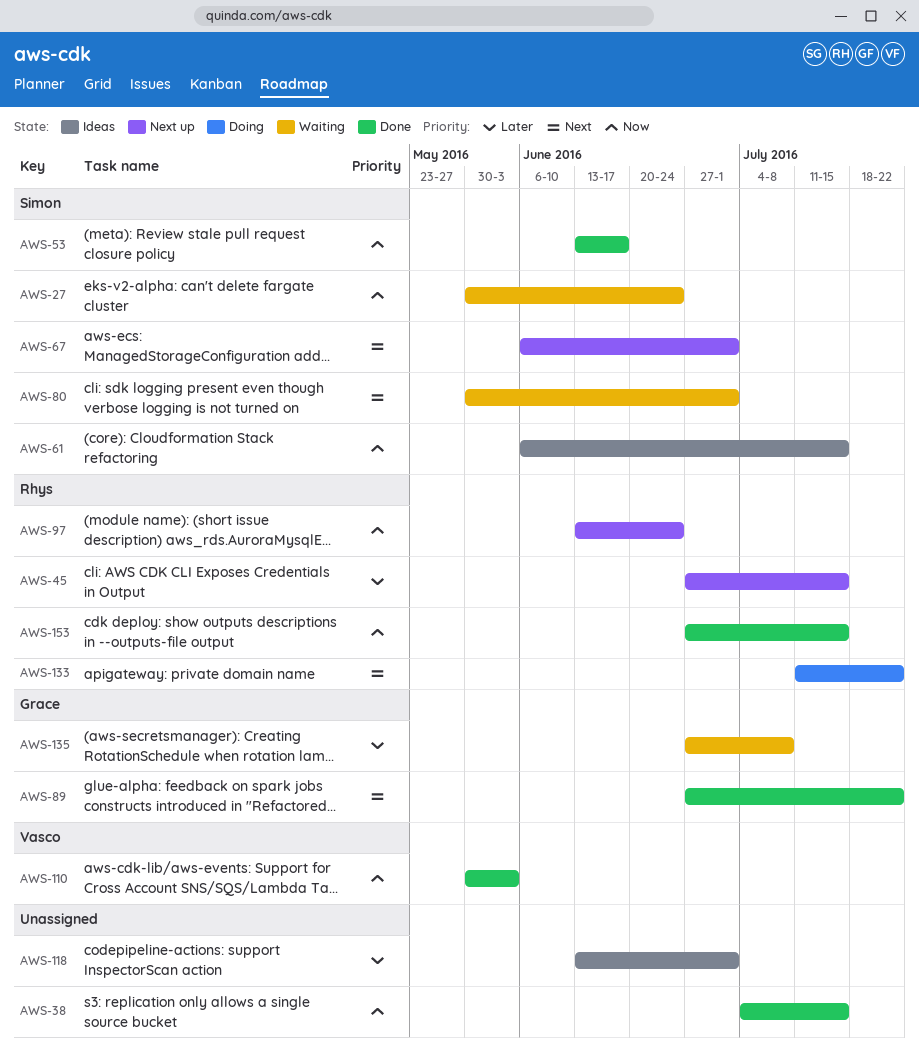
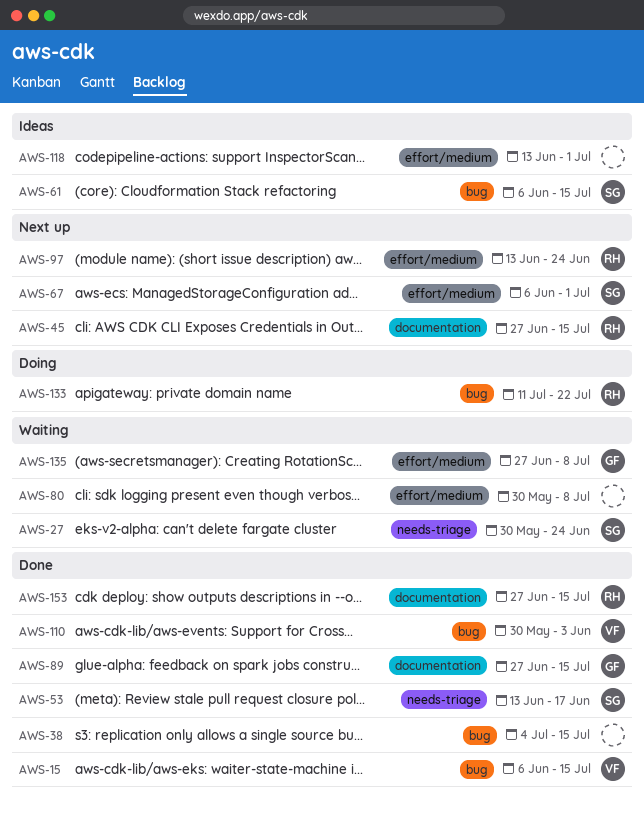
AWS-15: none -> present
AWS-80, owner: Simon -> none
AWS-80, due: Jul 1 -> Jul 8
AWS-89, due: Jul 22 -> Jul 15

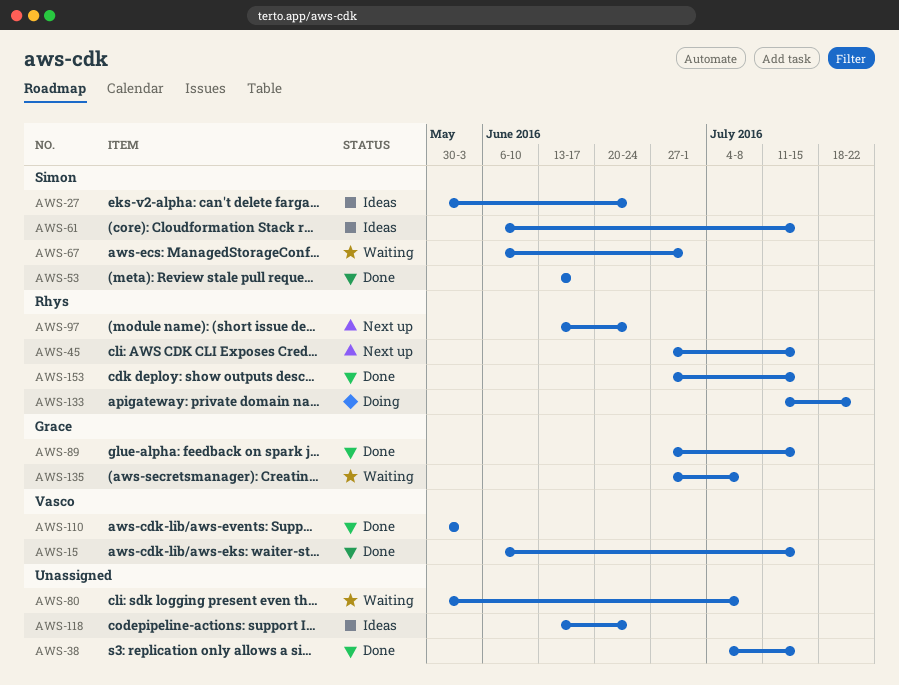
AWS-27, status: Waiting -> Ideas
AWS-67, status: Next up -> Waiting
AWS-118, due: Jul 1 -> Jun 24

